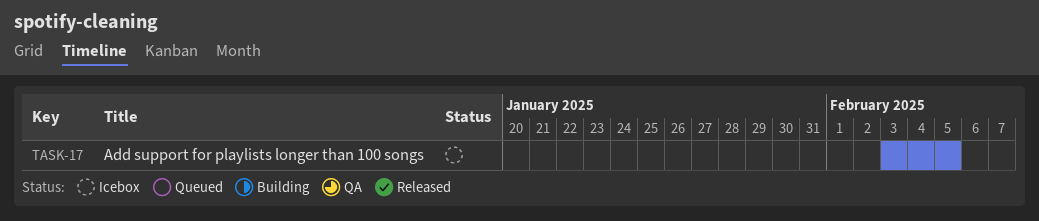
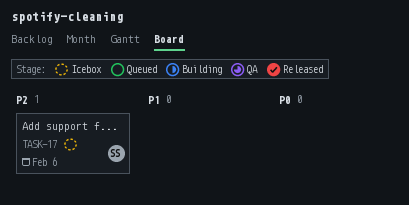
TASK-17, due: Feb 5 -> Feb 6

